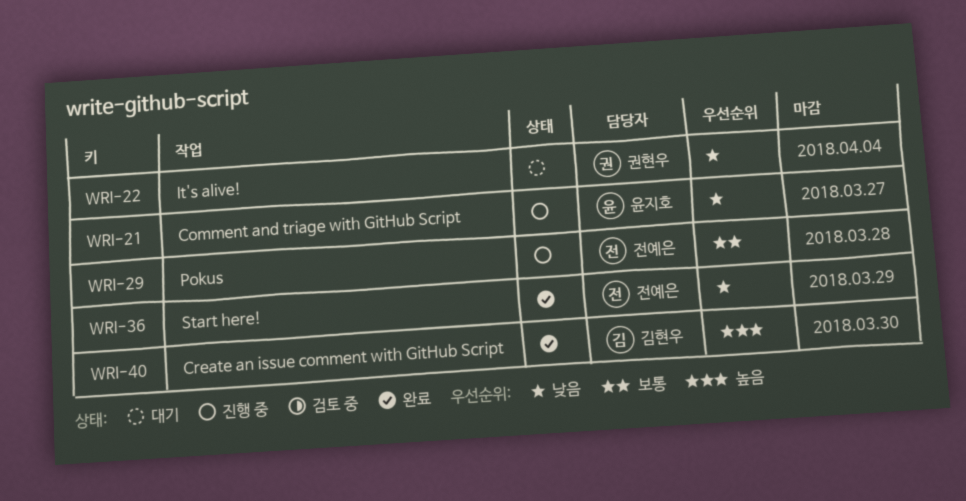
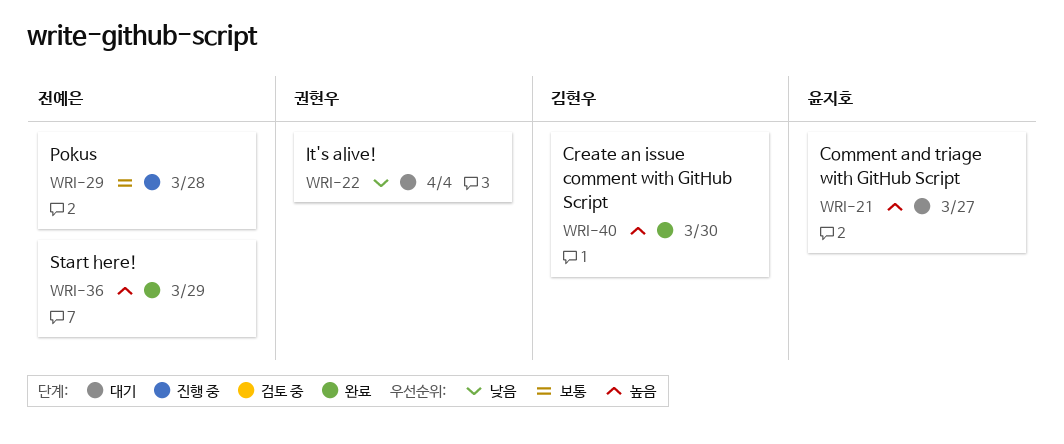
WRI-21, status: 진행 중 -> 대기
WRI-21, priority: 낮음 -> 높음
WRI-36, priority: 낮음 -> 높음

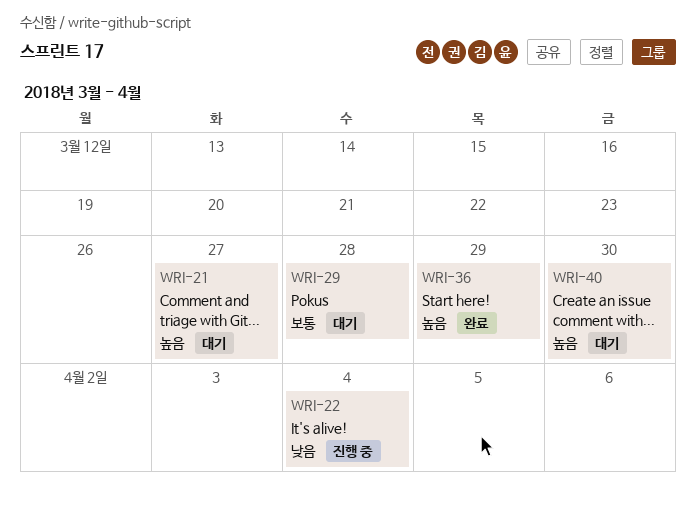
WRI-22, status: 대기 -> 진행 중
WRI-29, status: 진행 중 -> 대기
WRI-40, status: 완료 -> 대기

